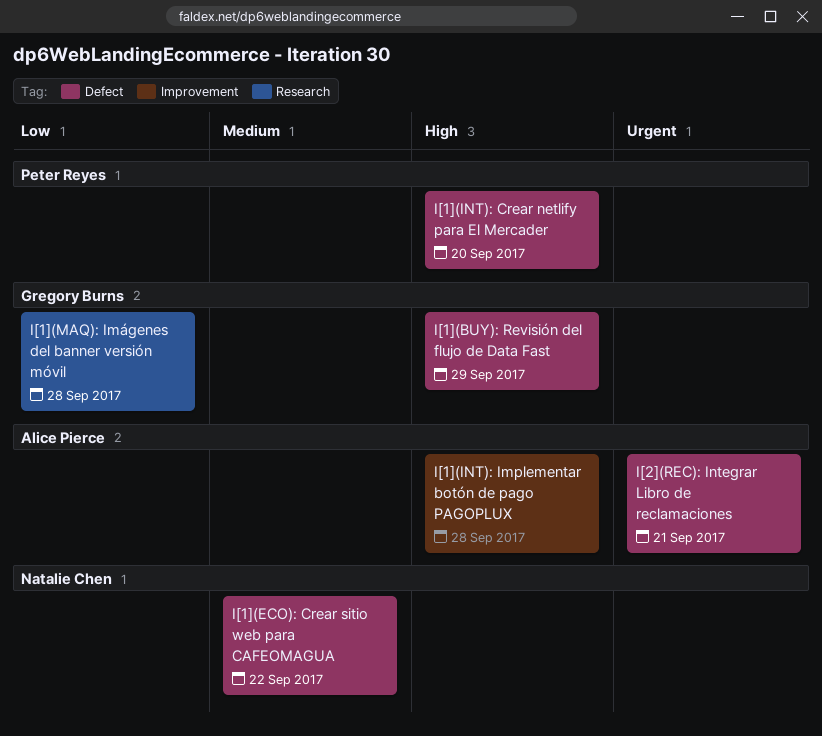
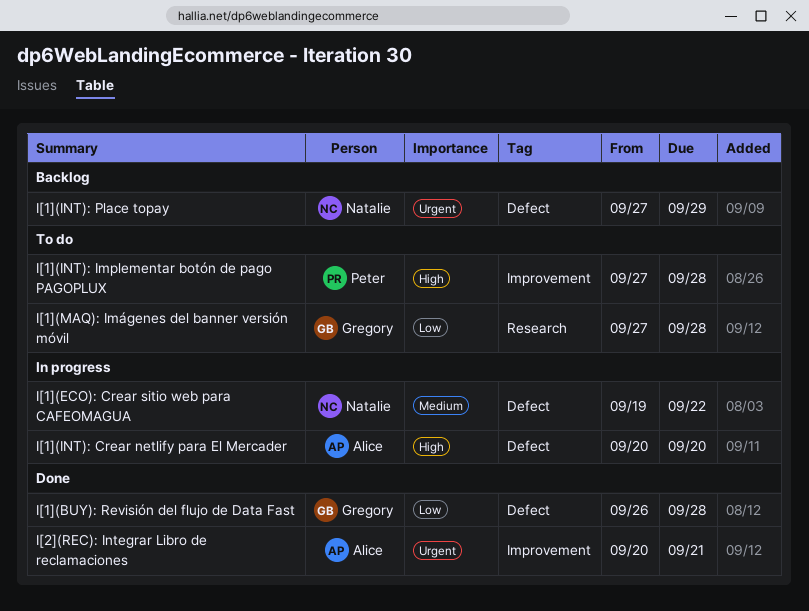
I[1](BUY): Revisión del flujo de Data Fast, priority: High -> Low
I[1](BUY): Revisión del flujo de Data Fast, due: Sep 29 -> Sep 28
I[1](INT): Crear netlify para El Mercader, owner: Peter Reyes -> Alice Pierce
I[1](INT): Implementar botón de pago PAGOPLUX, owner: Alice Pierce -> Peter Reyes
I[1](INT): Place topay: none -> present
I[2](REC): Integrar Libro de reclamaciones, label: Defect -> Improvement

